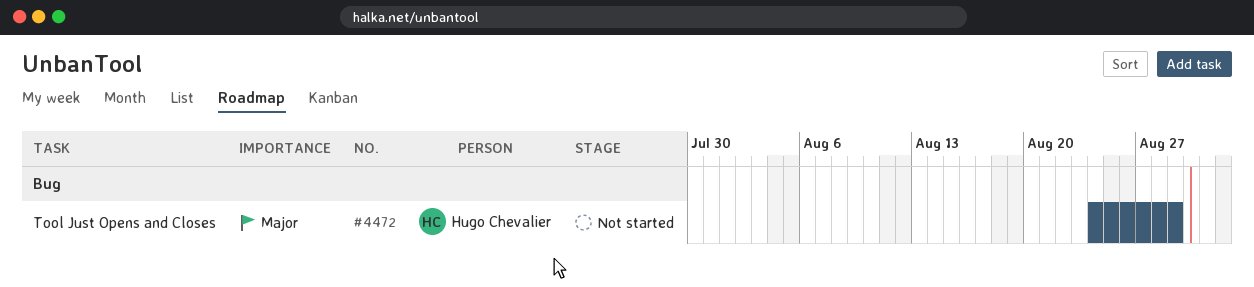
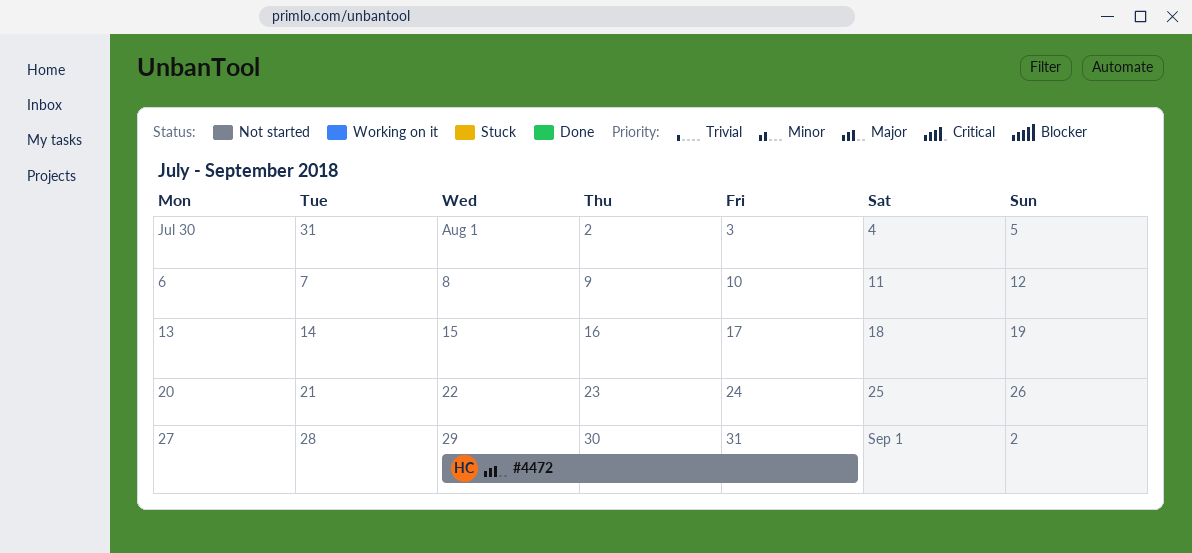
#4472, start: Aug 24 -> Aug 29
#4472, due: Aug 29 -> Aug 31

